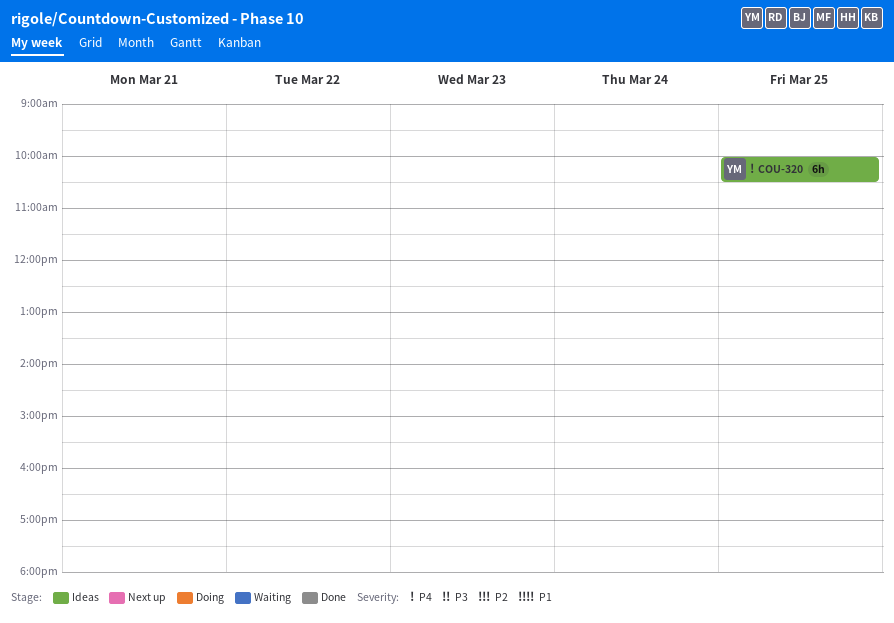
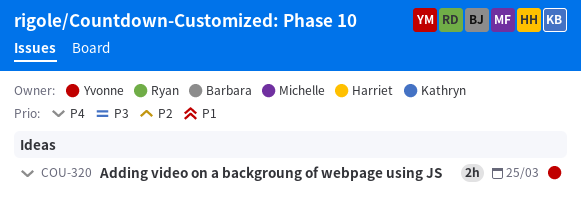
COU-320, estimate: 6h -> 2h

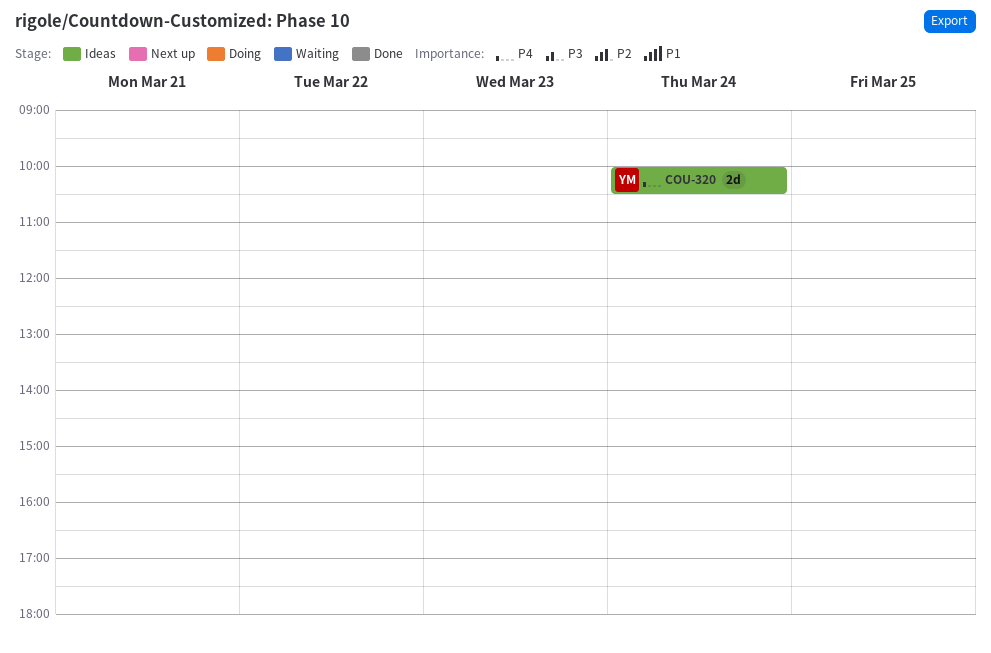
COU-320, estimate: 2h -> 2d
COU-320, day: Mar 25 -> Mar 24

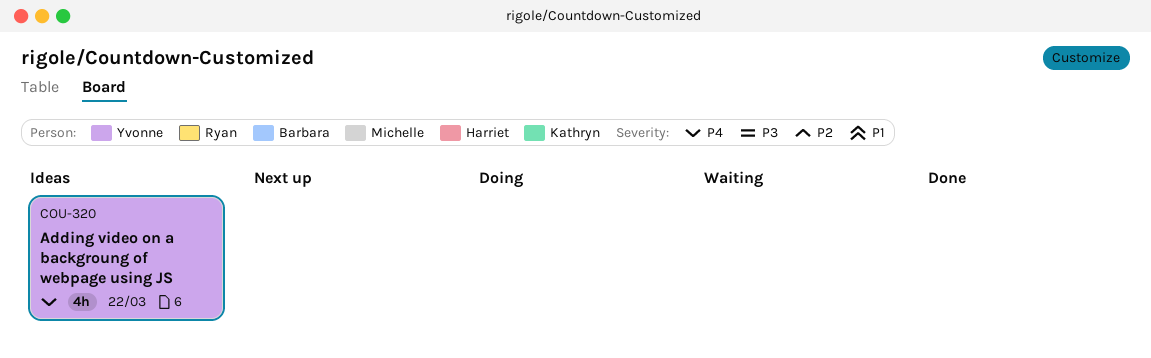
COU-320, estimate: 2d -> 4h
COU-320, day: Mar 24 -> Mar 22

